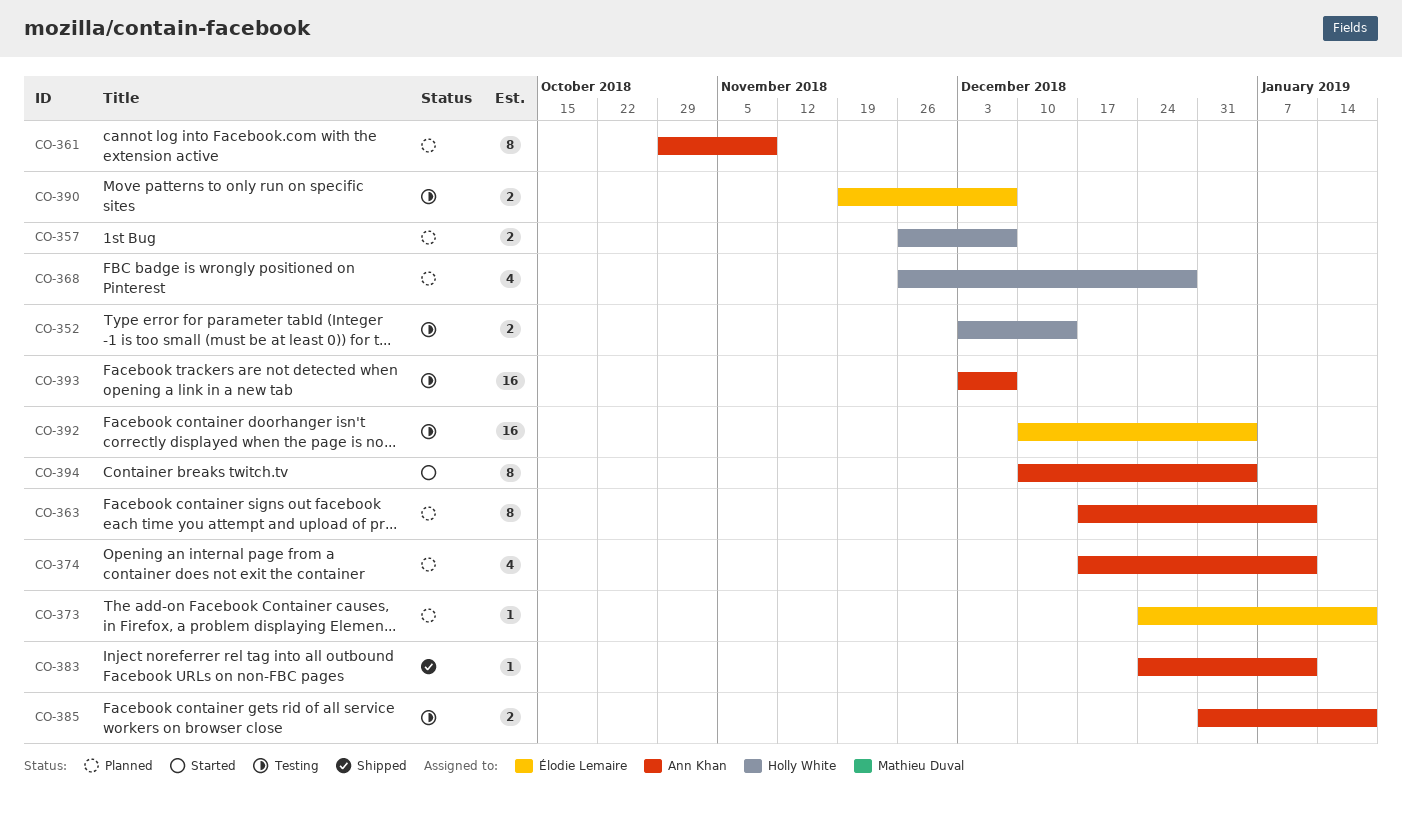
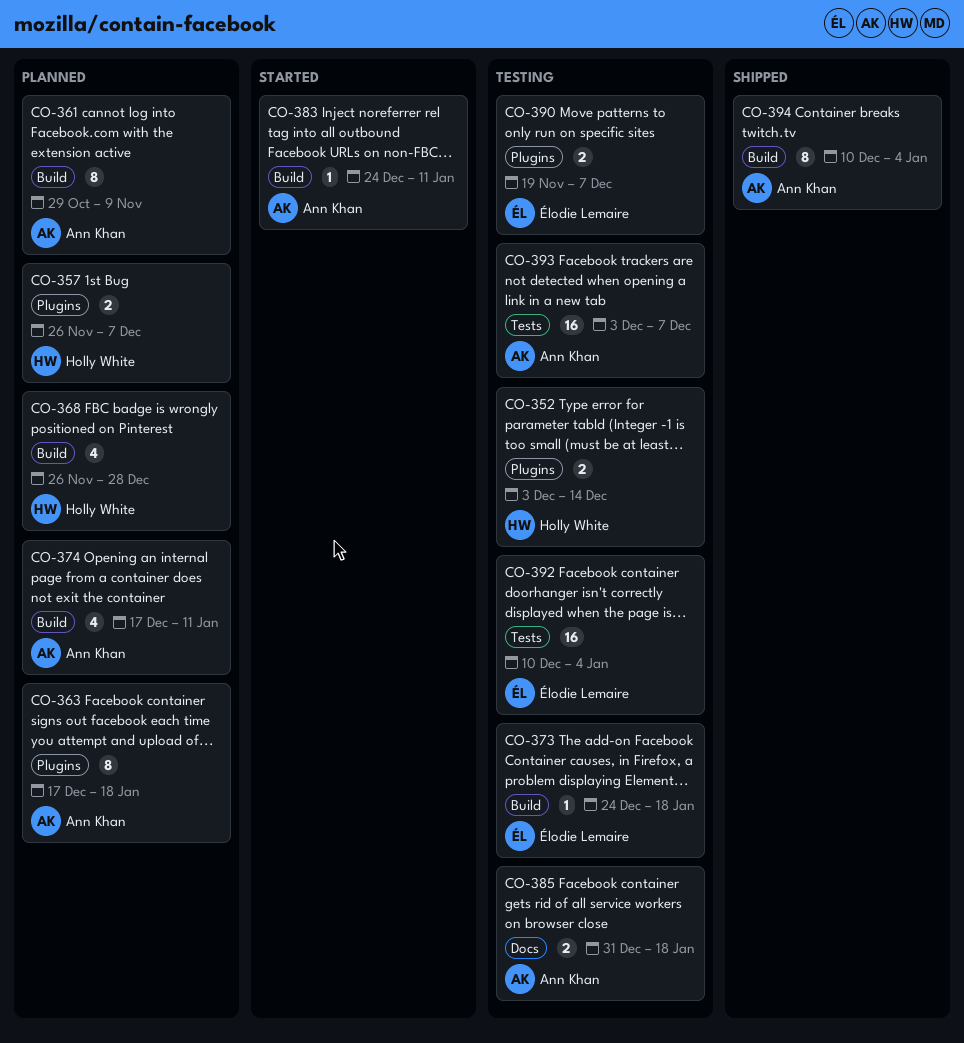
CO-363, due: Jan 11 -> Jan 18
CO-373, status: Planned -> Testing
CO-383, status: Shipped -> Started
CO-394, status: Started -> Shipped

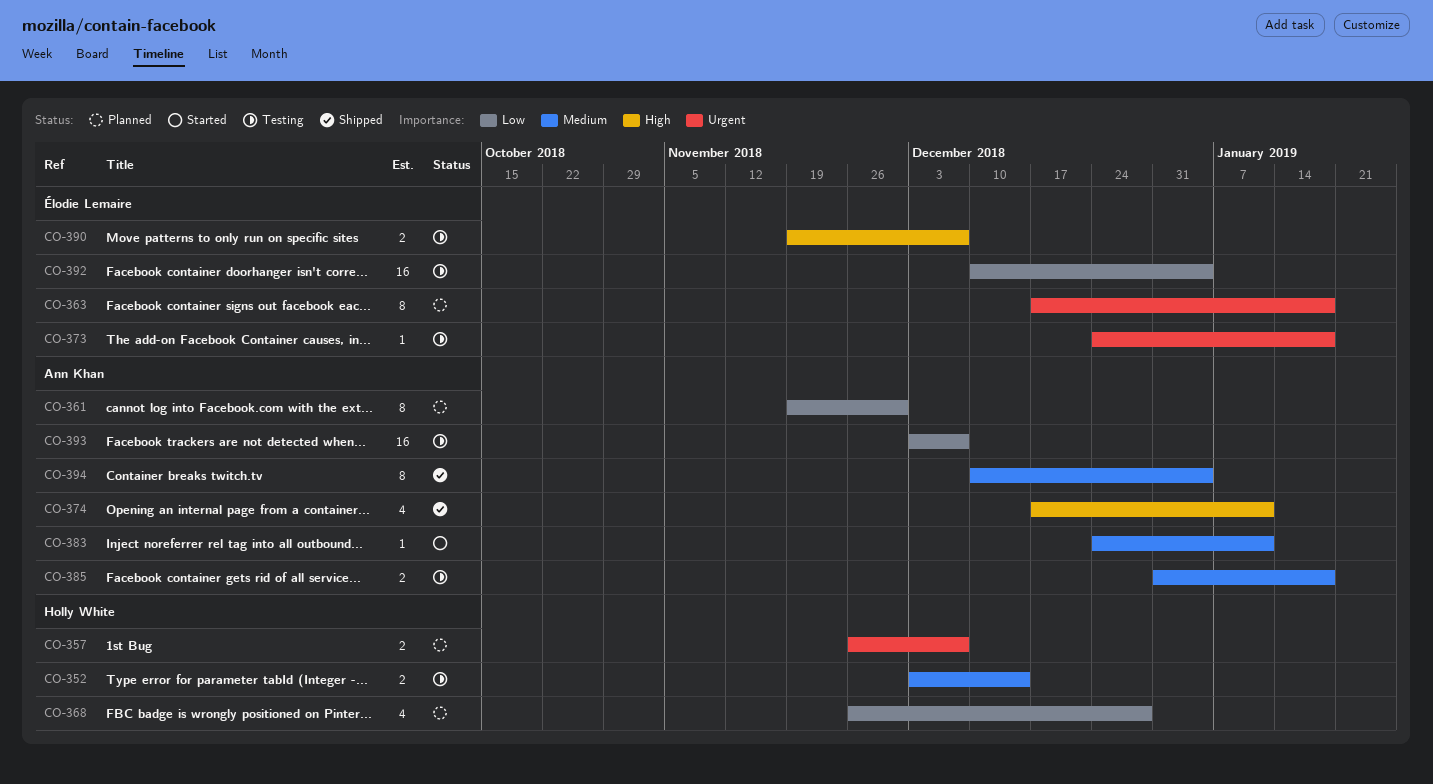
CO-361, start: Oct 29 -> Nov 19
CO-361, due: Nov 9 -> Nov 30
CO-363, owner: Ann Khan -> Élodie Lemaire
CO-374, status: Planned -> Shipped

